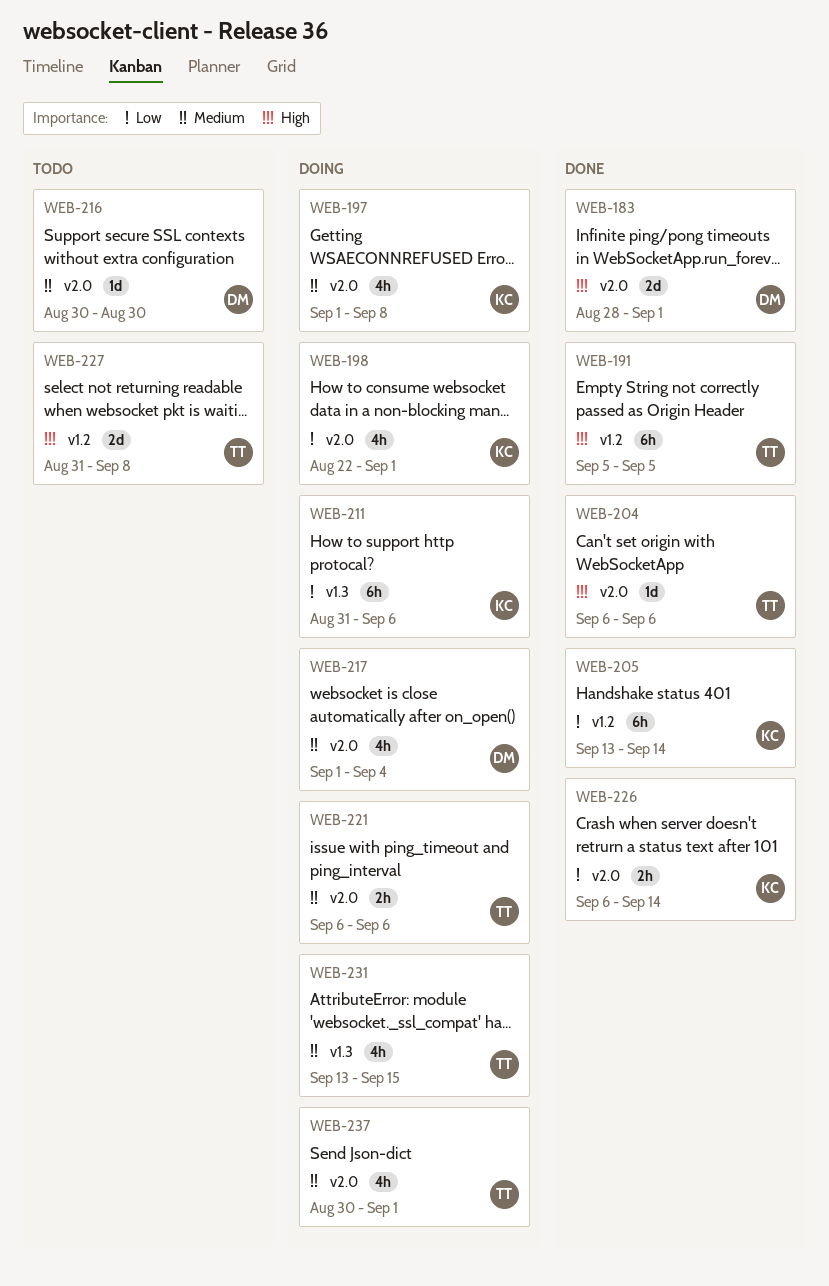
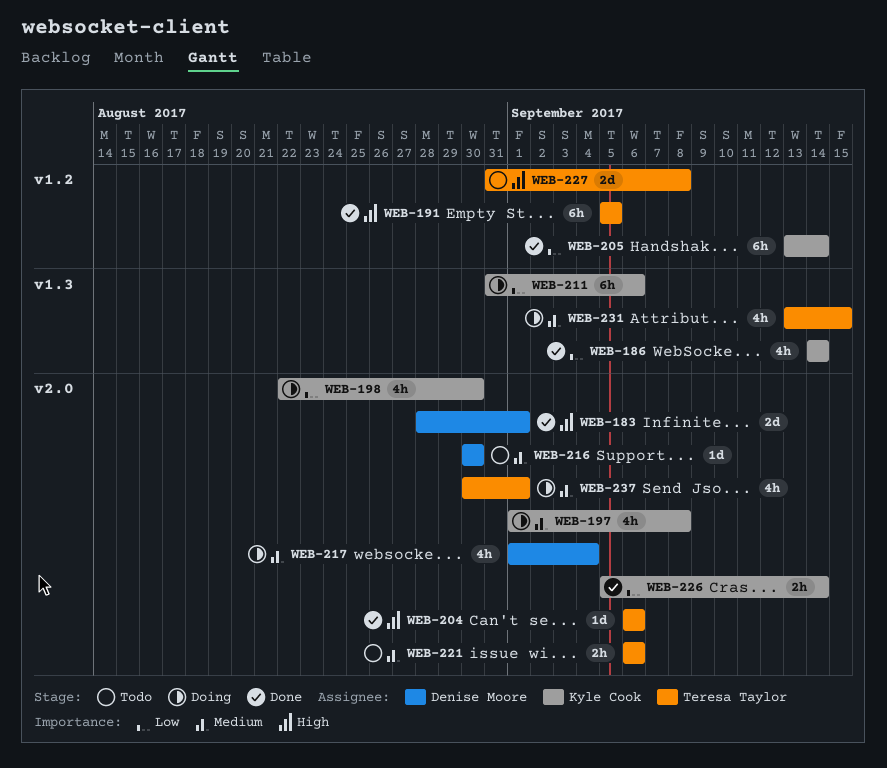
WEB-186: none -> present
WEB-198, due: Sep 1 -> Aug 30
WEB-221, status: Doing -> Todo
WEB-226, start: Sep 6 -> Sep 5

